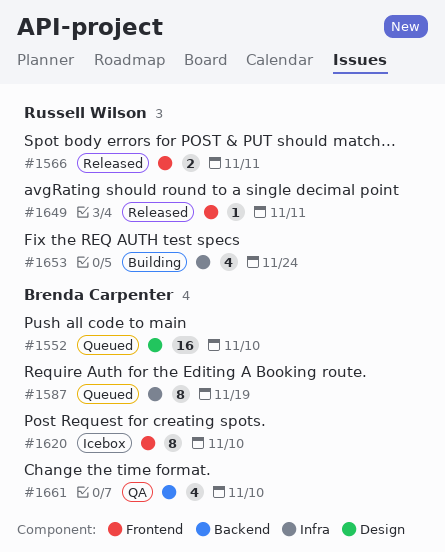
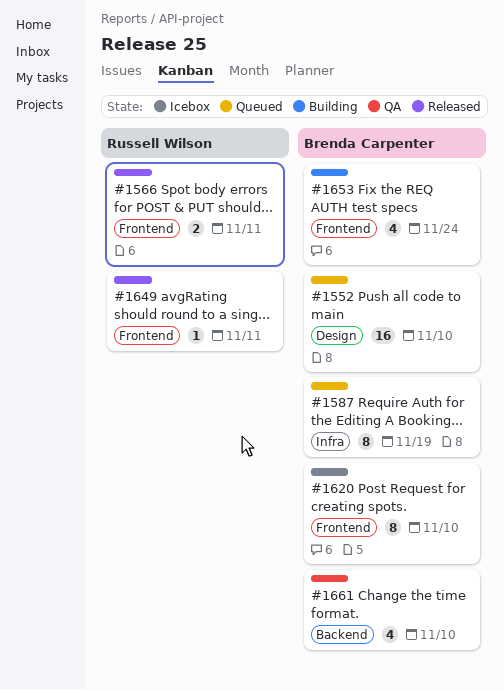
#1653, owner: Russell Wilson -> Brenda Carpenter
#1653, label: Infra -> Frontend

